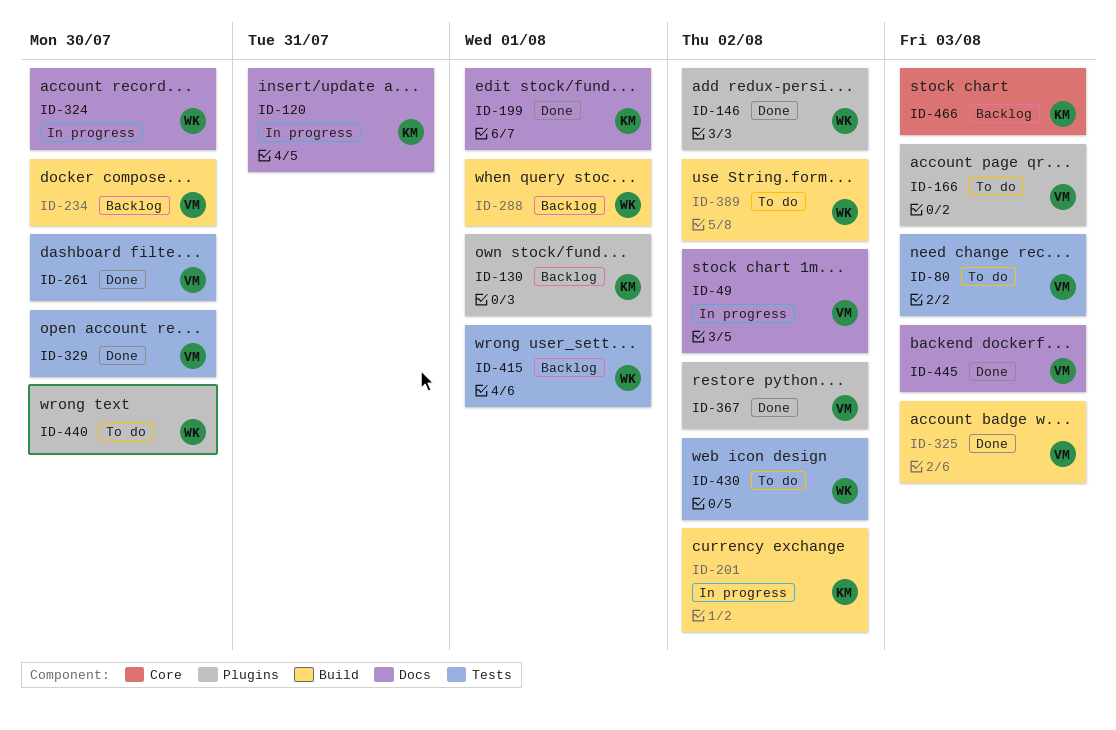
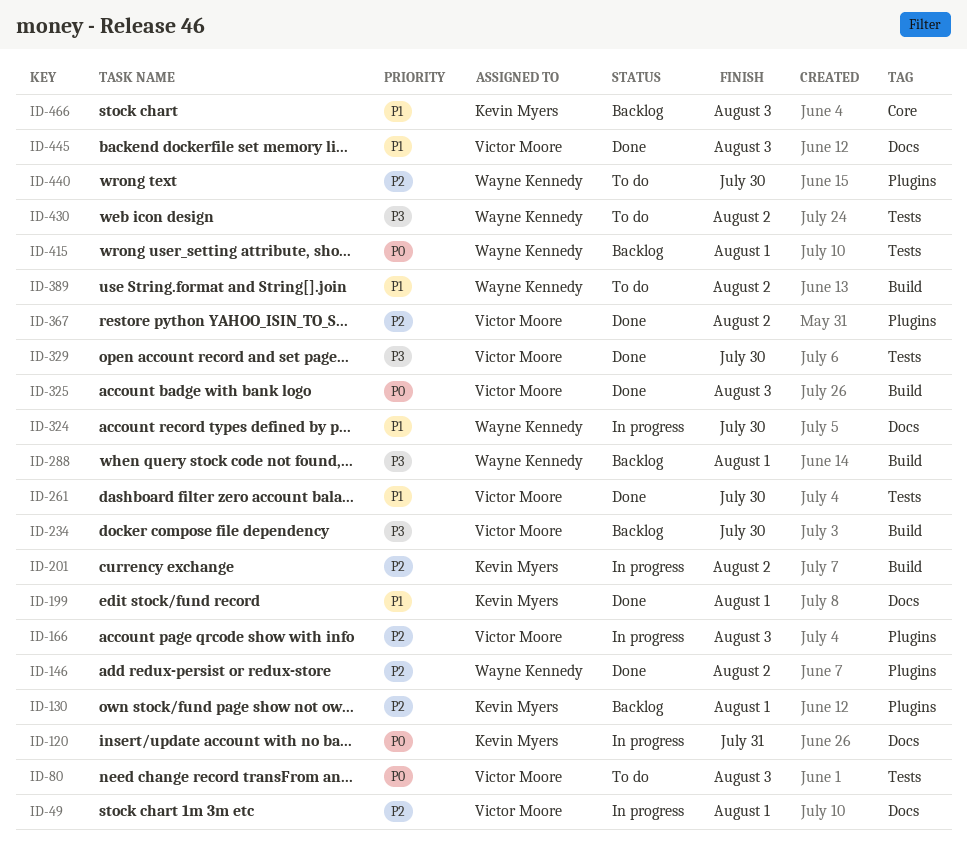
ID-49, due: Aug 2 -> Aug 1
ID-166, status: To do -> In progress

